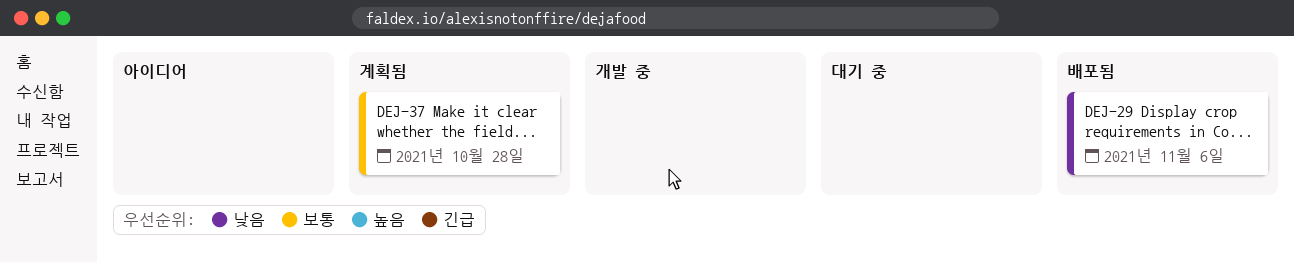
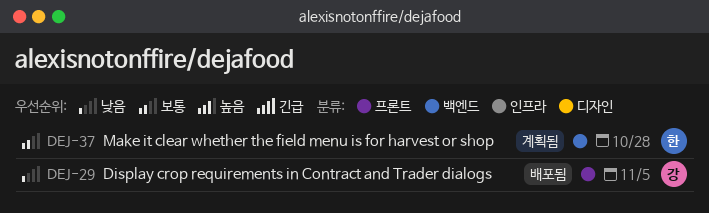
DEJ-29, due: Nov 6 -> Nov 5

